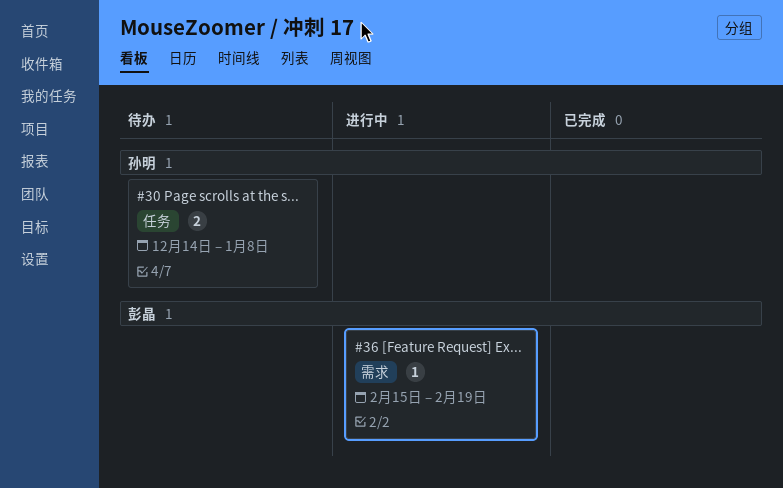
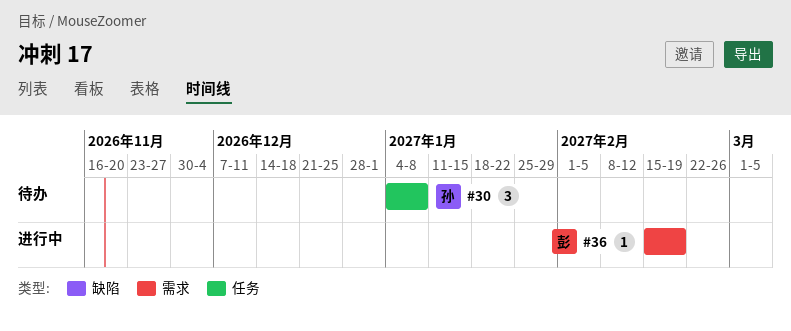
#30, estimate: 2 -> 3
#30, start: Dec 14 -> Jan 4

